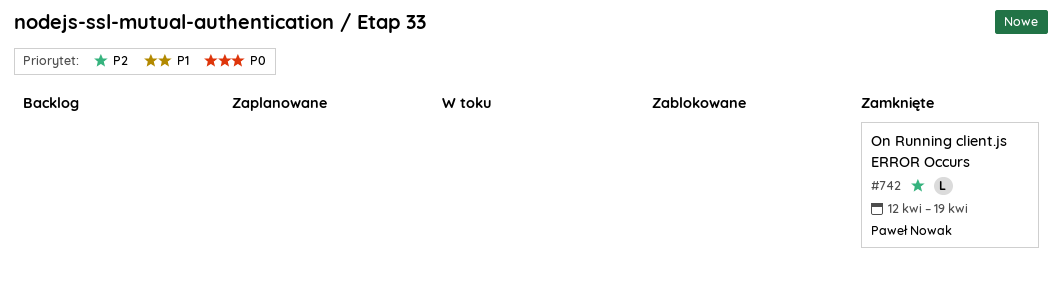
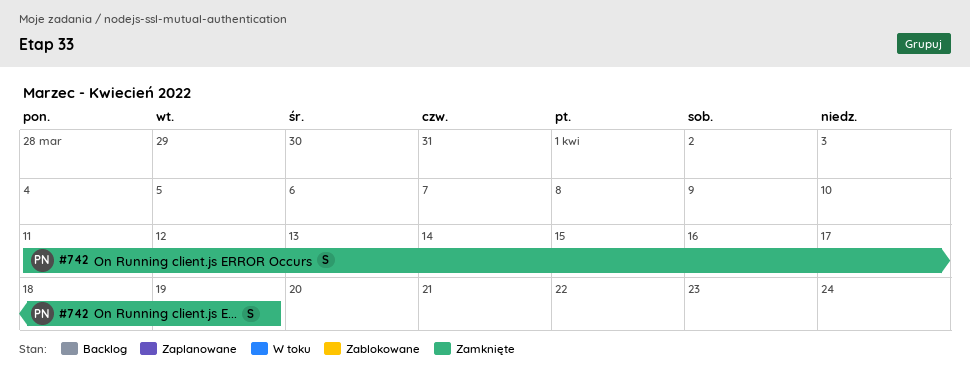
#742, estimate: L -> S
#742, start: Apr 12 -> Apr 11

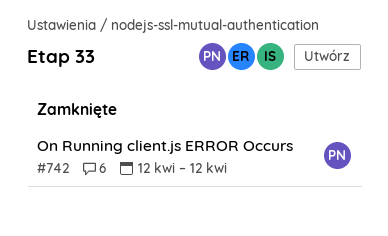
#742, start: Apr 11 -> Apr 12
#742, due: Apr 19 -> Apr 12

